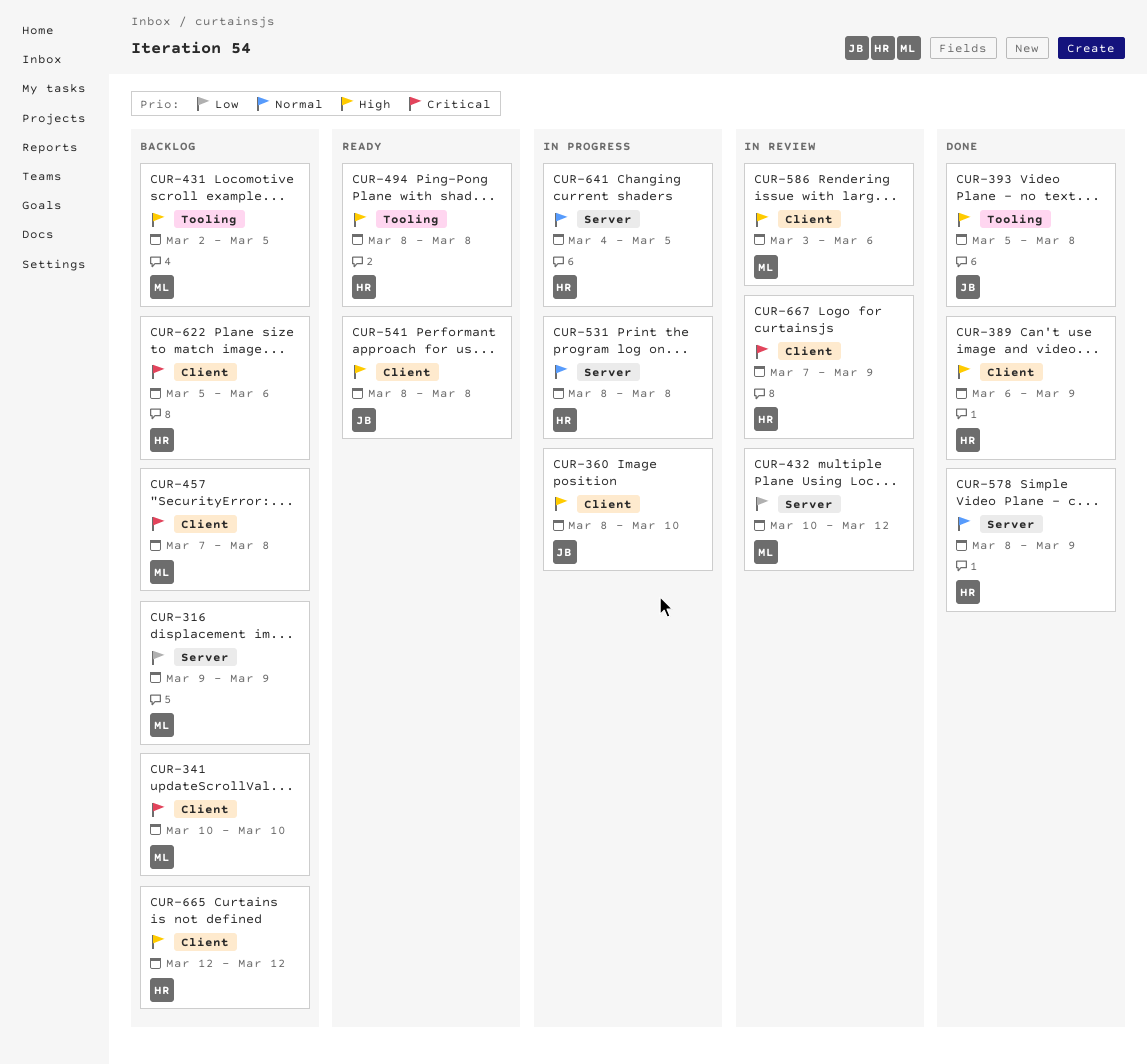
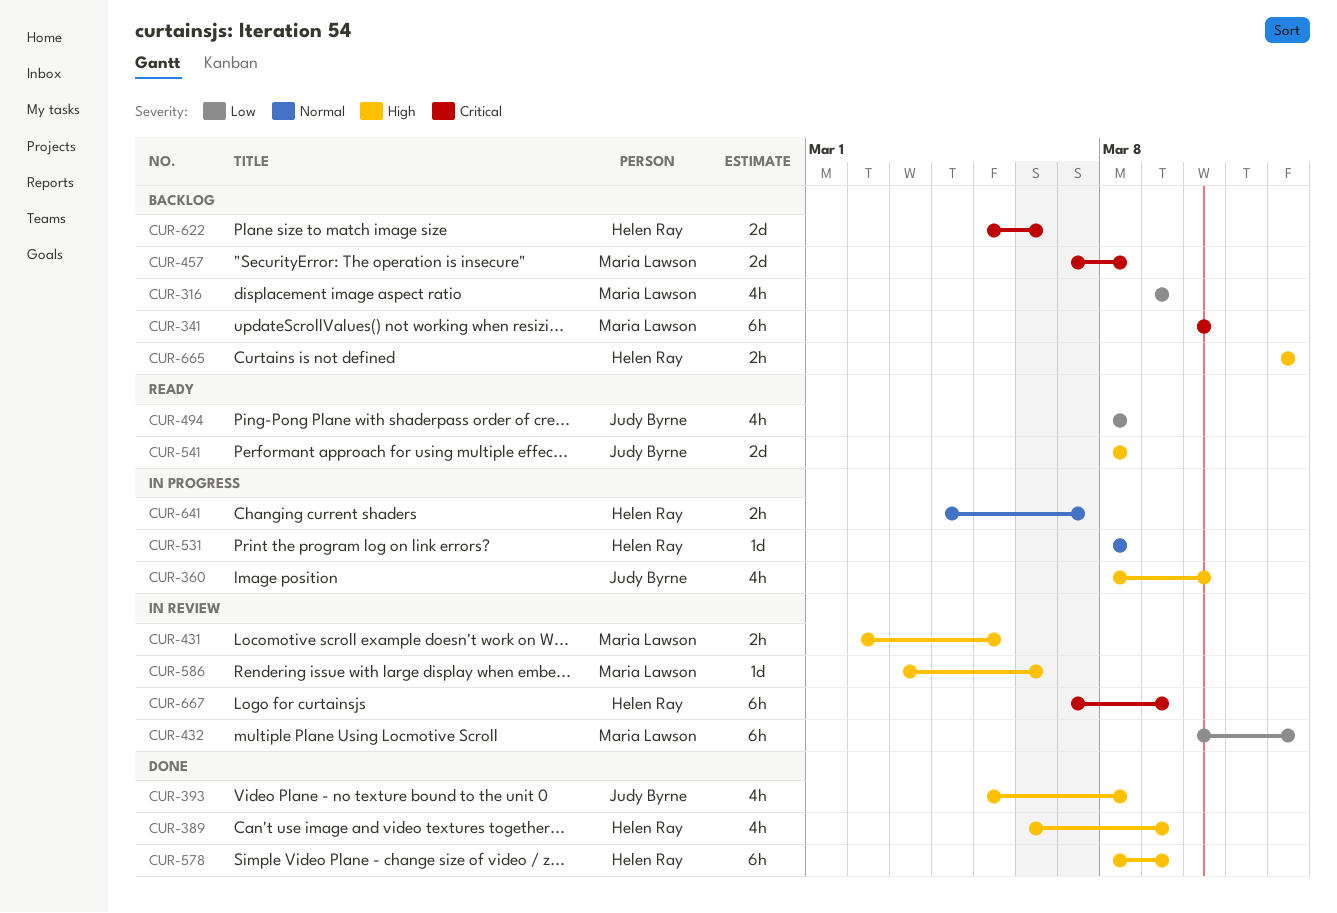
CUR-431, status: Backlog -> In review
CUR-494, owner: Helen Ray -> Judy Byrne
CUR-494, priority: High -> Low
CUR-578, priority: Normal -> High
CUR-641, due: Mar 5 -> Mar 7

